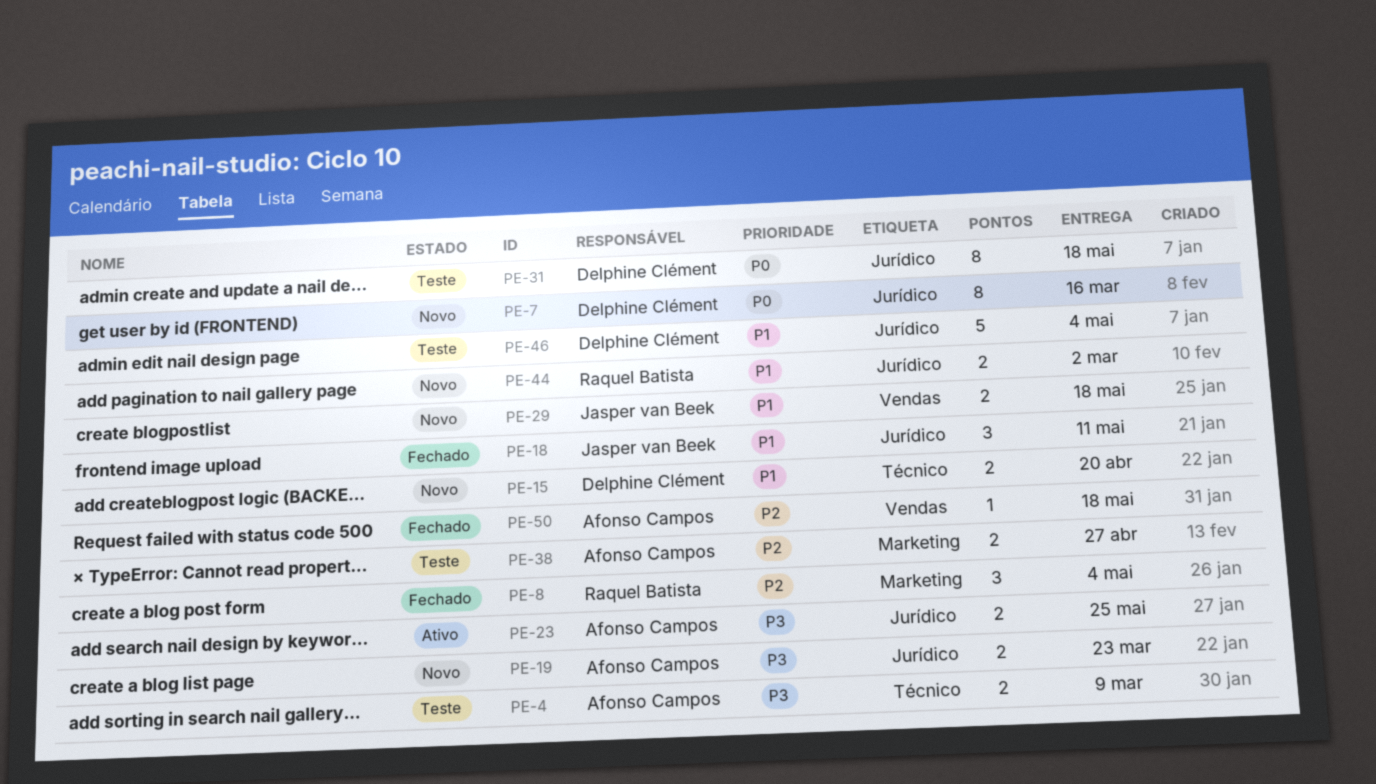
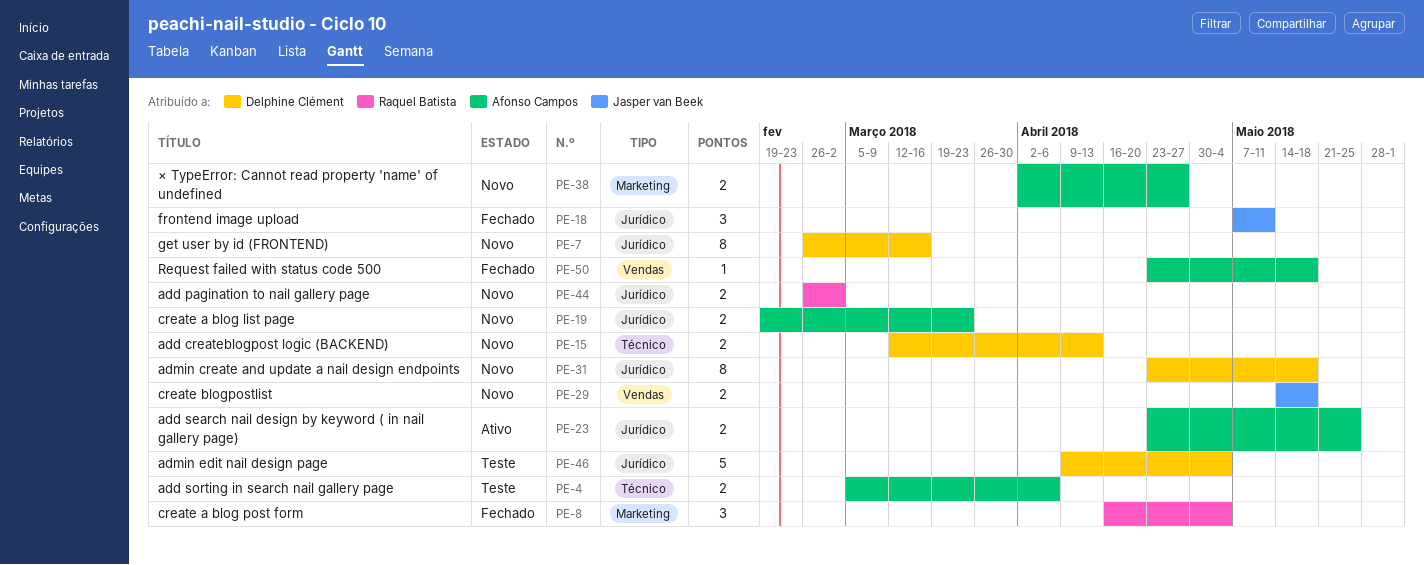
PE-4, due: Mar 9 -> Apr 6
PE-15, due: Apr 20 -> Apr 13
PE-31, status: Teste -> Novo
PE-38, status: Teste -> Novo

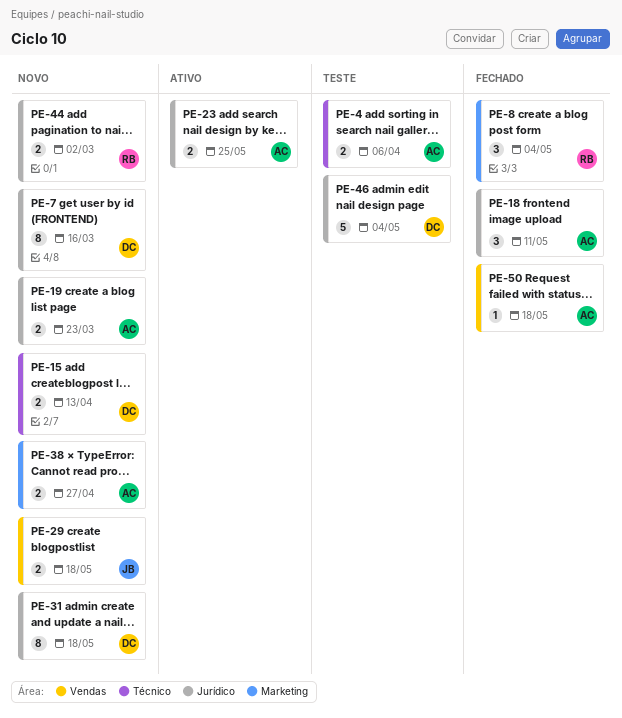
PE-18, owner: Jasper van Beek -> Afonso Campos

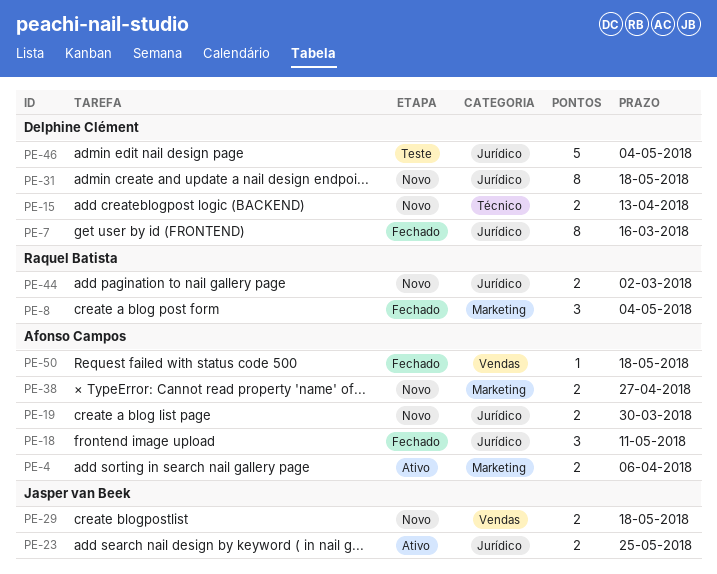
PE-4, status: Teste -> Ativo
PE-4, label: Técnico -> Marketing
PE-7, status: Novo -> Fechado
PE-19, due: Mar 23 -> Mar 30
PE-23, owner: Afonso Campos -> Jasper van Beek

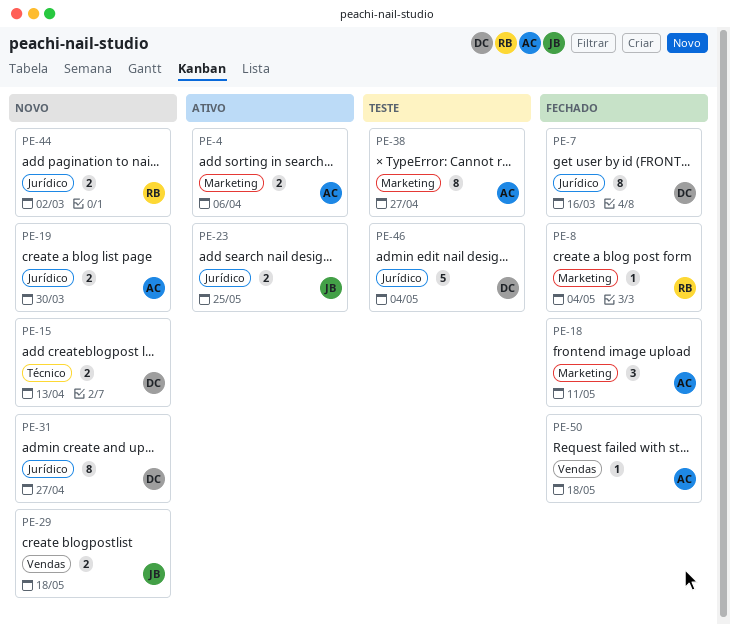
PE-8, estimate: 3 -> 1
PE-18, label: Jurídico -> Marketing
PE-31, due: May 18 -> Apr 27
PE-38, status: Novo -> Teste
PE-38, estimate: 2 -> 8

